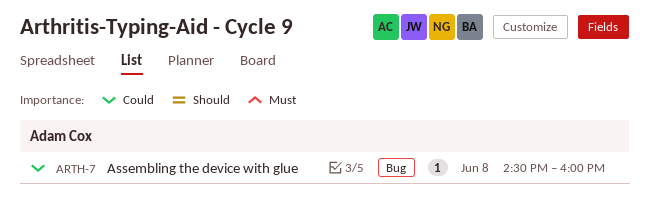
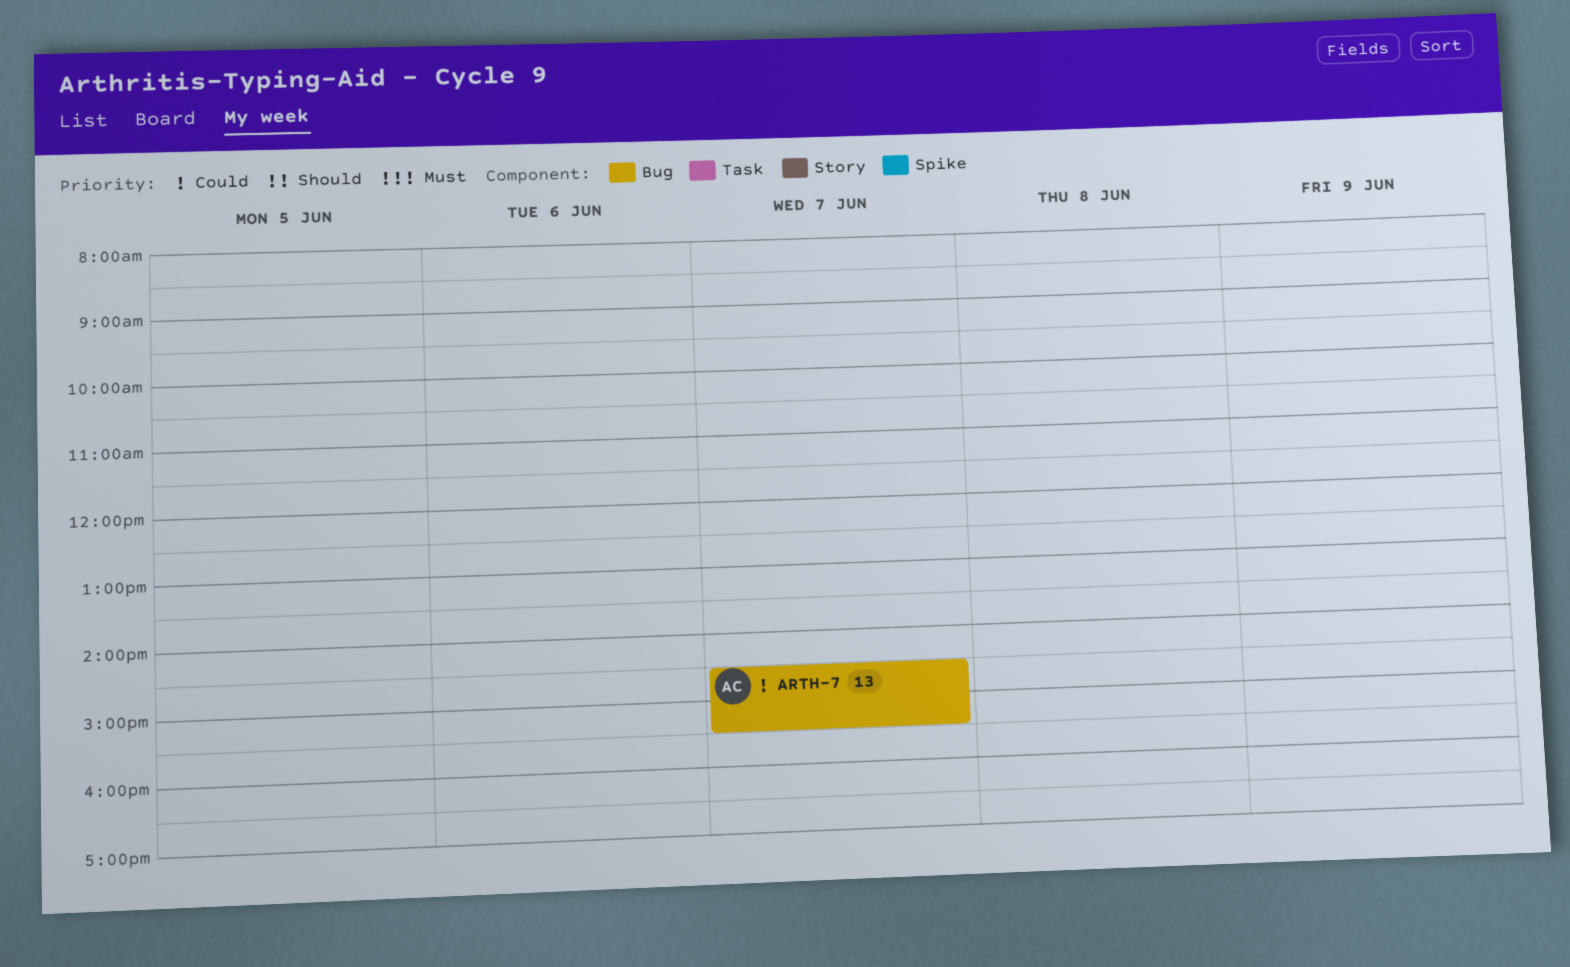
ARTH-7, estimate: 1 -> 13
ARTH-7, day: Jun 8 -> Jun 7
ARTH-7, ends: 16:00 -> 15:30

